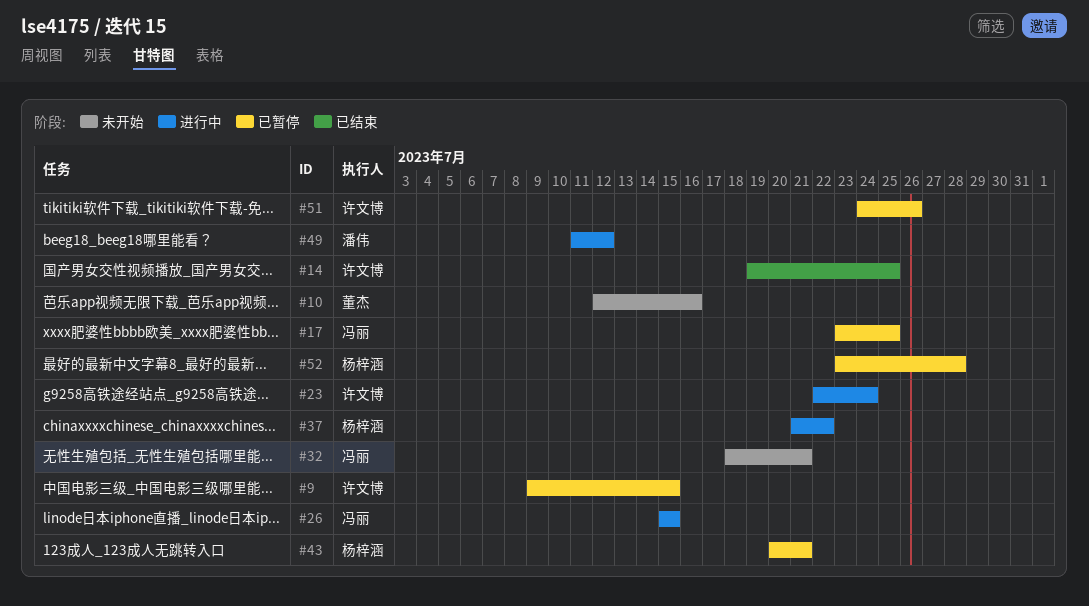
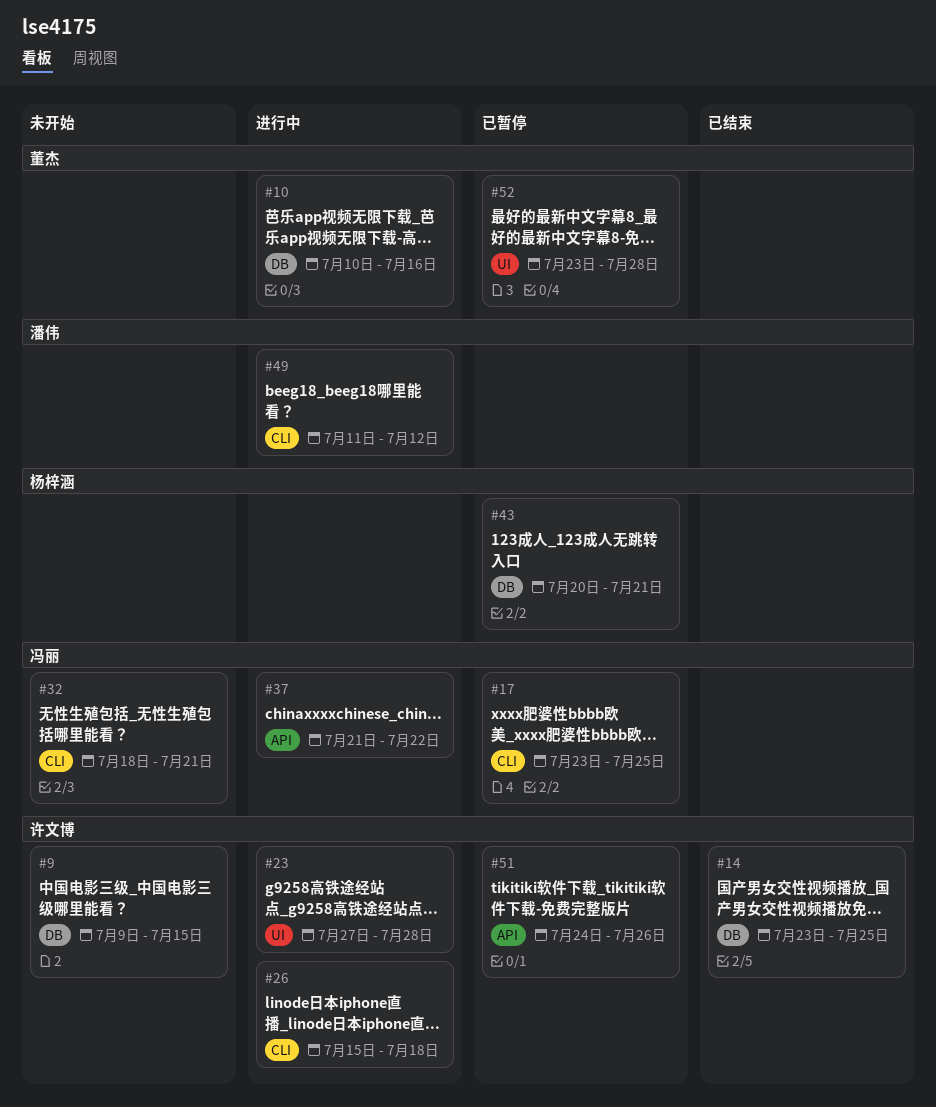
#9, status: 已暂停 -> 未开始
#10, status: 未开始 -> 进行中
#10, start: Jul 12 -> Jul 10
#14, start: Jul 19 -> Jul 23
#23, start: Jul 22 -> Jul 27
#23, due: Jul 24 -> Jul 28
#26, owner: 冯丽 -> 许文博
#26, due: Jul 15 -> Jul 18
#37, owner: 杨梓涵 -> 冯丽
#52, owner: 杨梓涵 -> 董杰

